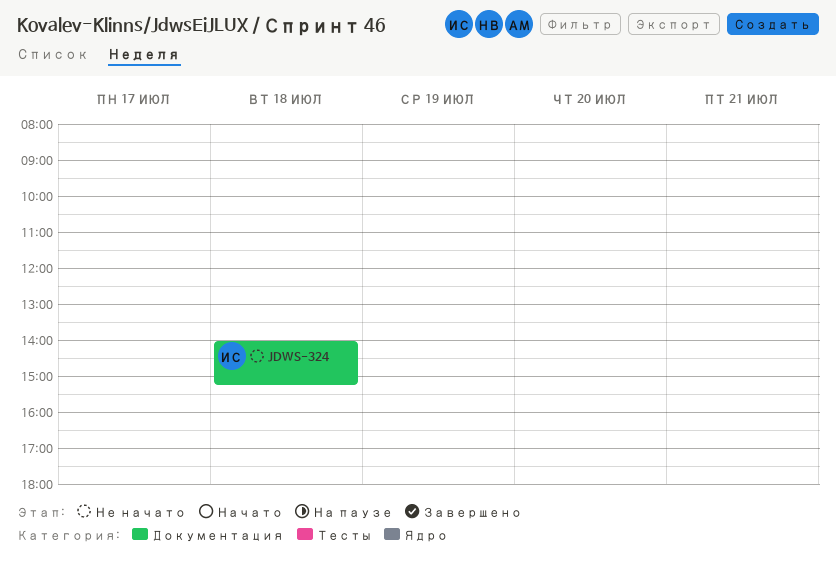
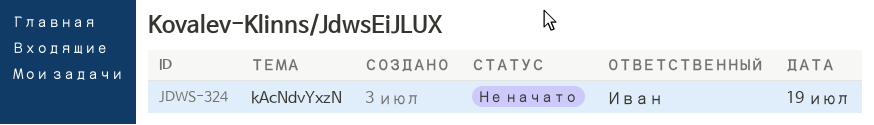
JDWS-324, day: Jul 18 -> Jul 19

